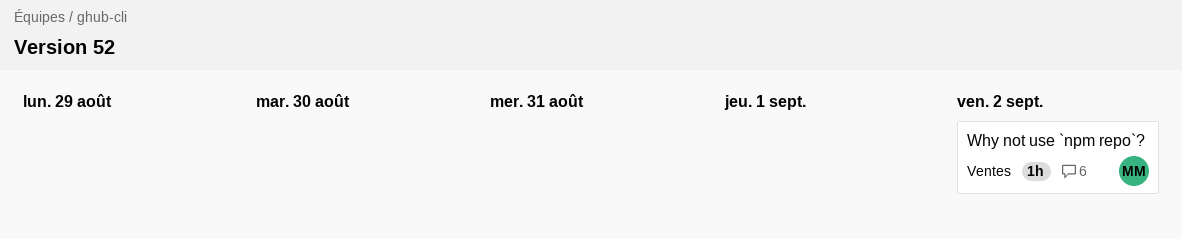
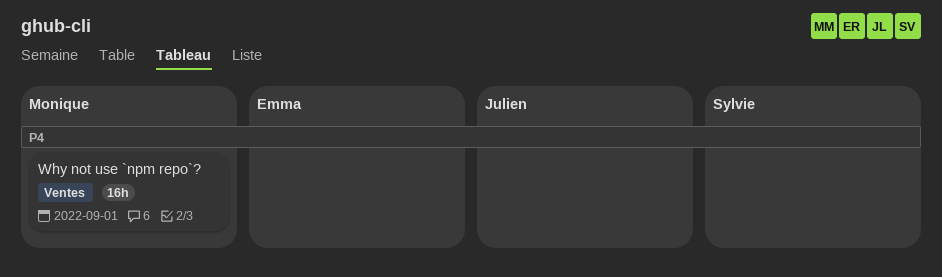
Why not use `npm repo`?, estimate: 1h -> 16h
Why not use `npm repo`?, due: Sep 2 -> Sep 1

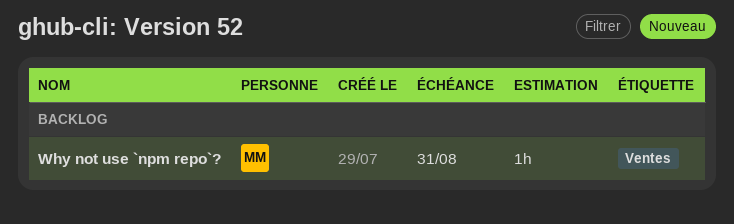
Why not use `npm repo`?, estimate: 16h -> 1h
Why not use `npm repo`?, due: Sep 1 -> Aug 31

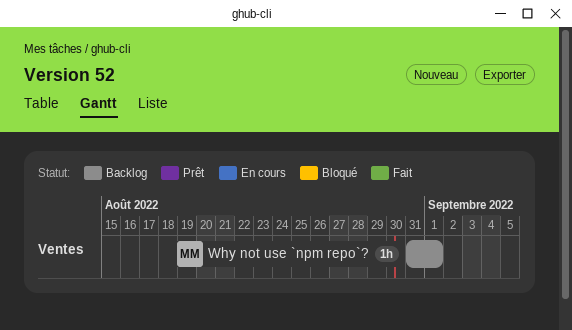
Why not use `npm repo`?, due: Aug 31 -> Sep 1

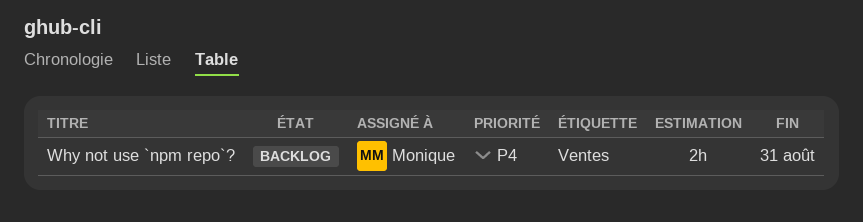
Why not use `npm repo`?, estimate: 1h -> 2h
Why not use `npm repo`?, due: Sep 1 -> Aug 31

